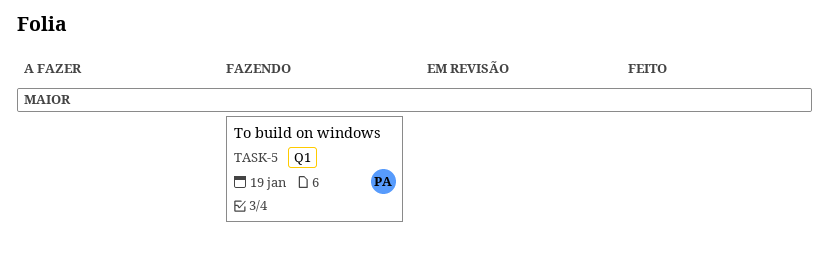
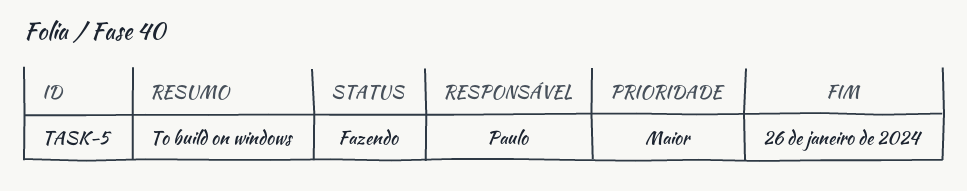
TASK-5, due: Jan 19 -> Jan 26

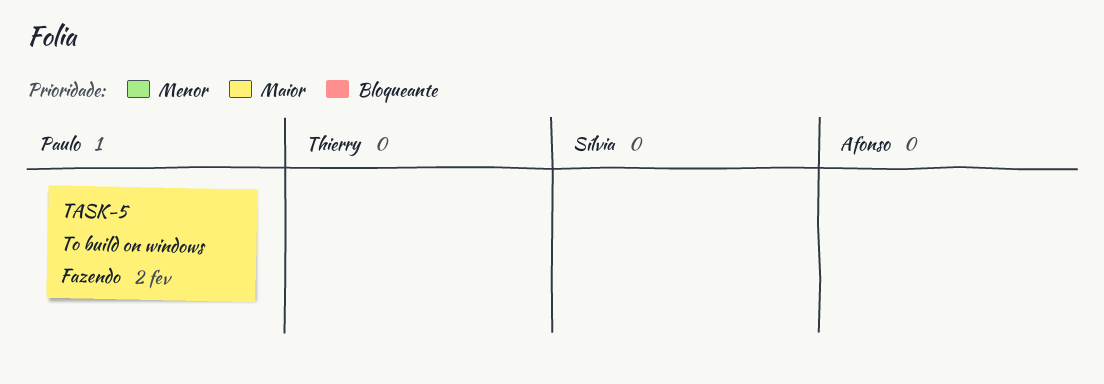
TASK-5, due: Jan 26 -> Feb 2

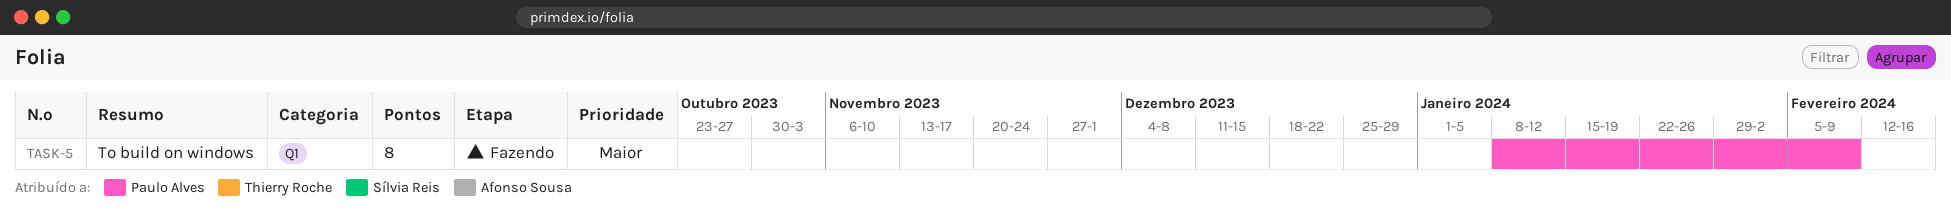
TASK-5, due: Feb 2 -> Feb 9

